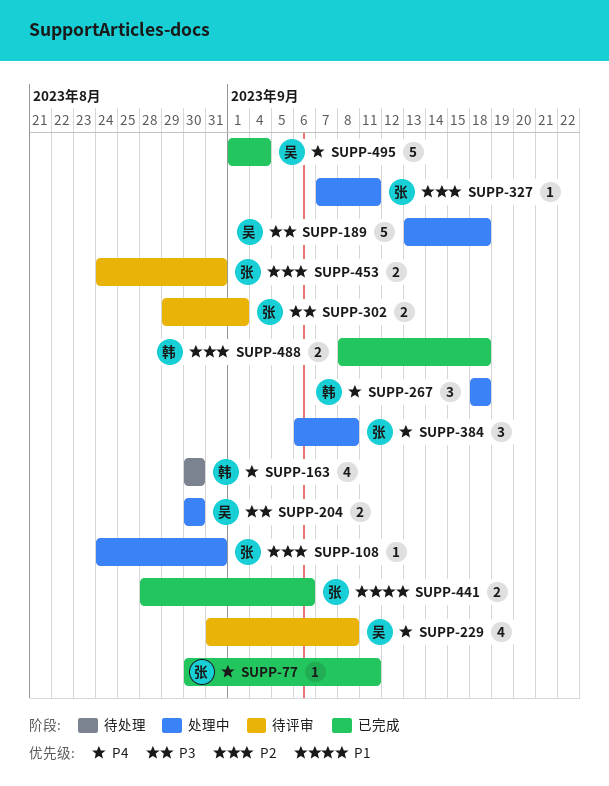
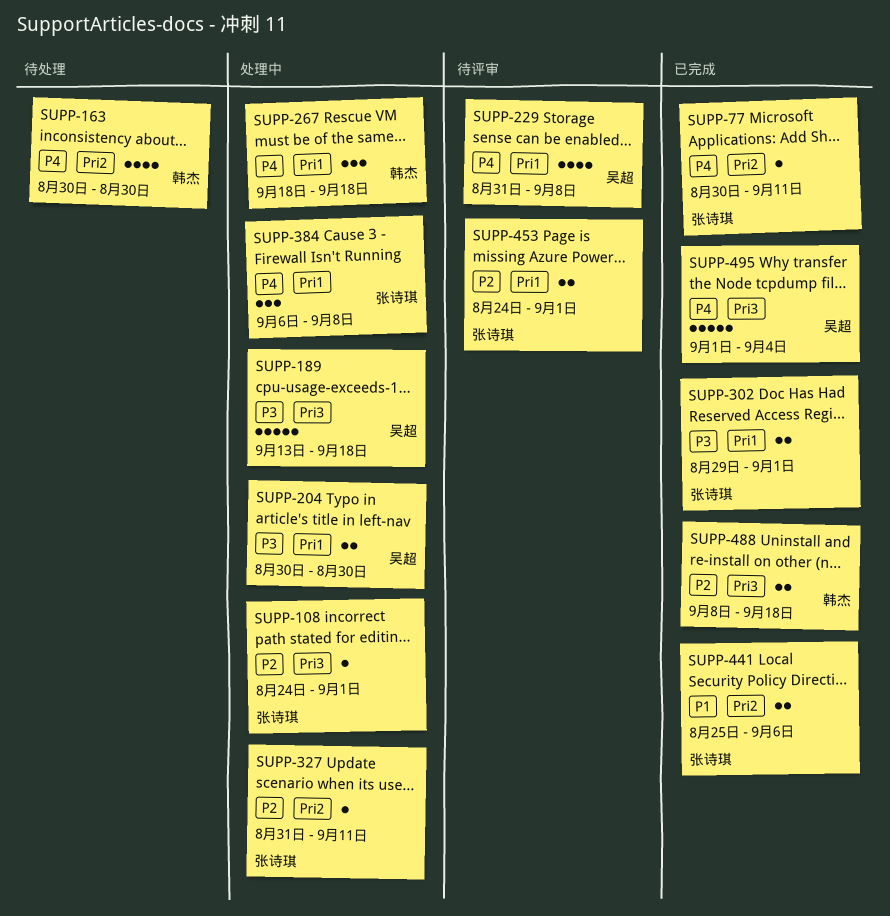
SUPP-108, due: Aug 31 -> Sep 1
SUPP-302, status: 待评审 -> 已完成
SUPP-327, start: Sep 7 -> Aug 31
SUPP-441, start: Aug 28 -> Aug 25
SUPP-453, due: Aug 31 -> Sep 1

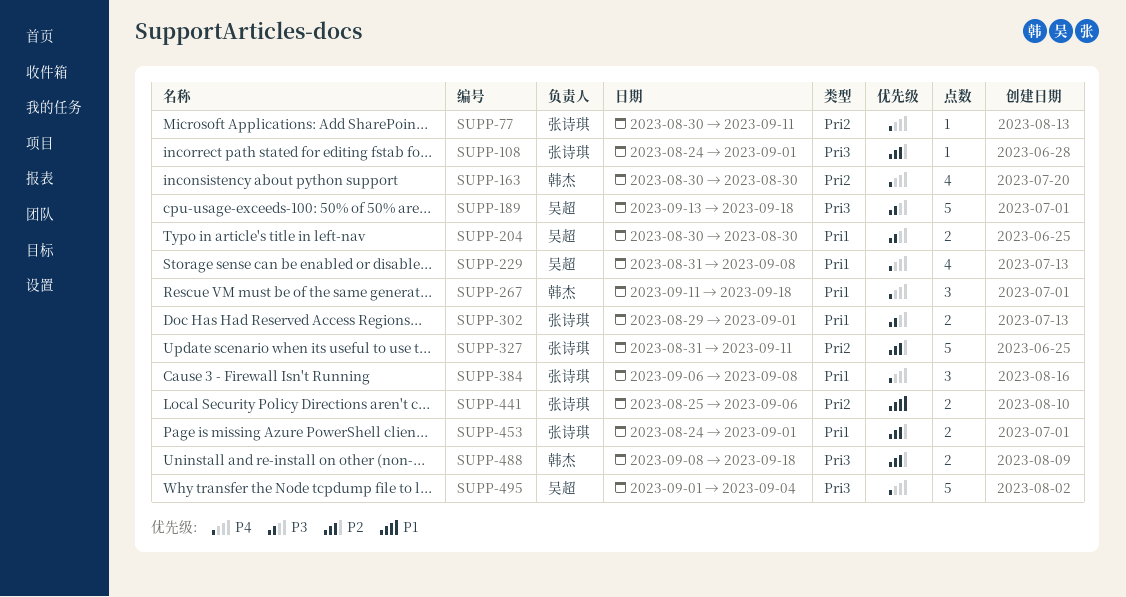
SUPP-267, start: Sep 18 -> Sep 11
SUPP-327, estimate: 1 -> 5

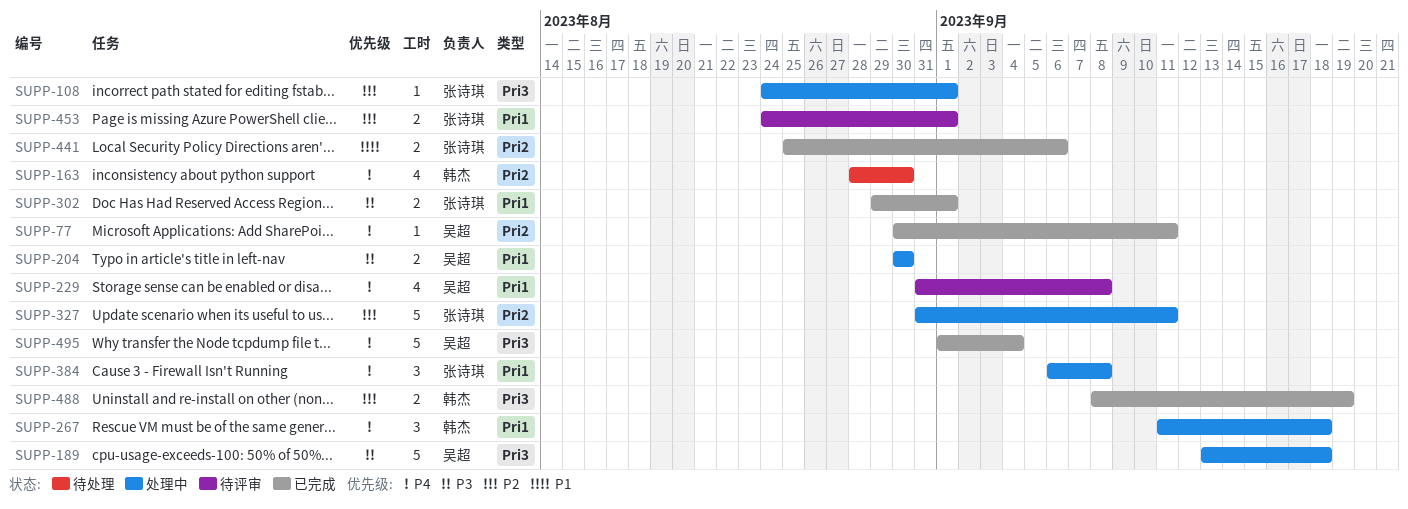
SUPP-77, owner: 张诗琪 -> 吴超
SUPP-163, start: Aug 30 -> Aug 28
SUPP-488, due: Sep 18 -> Sep 19

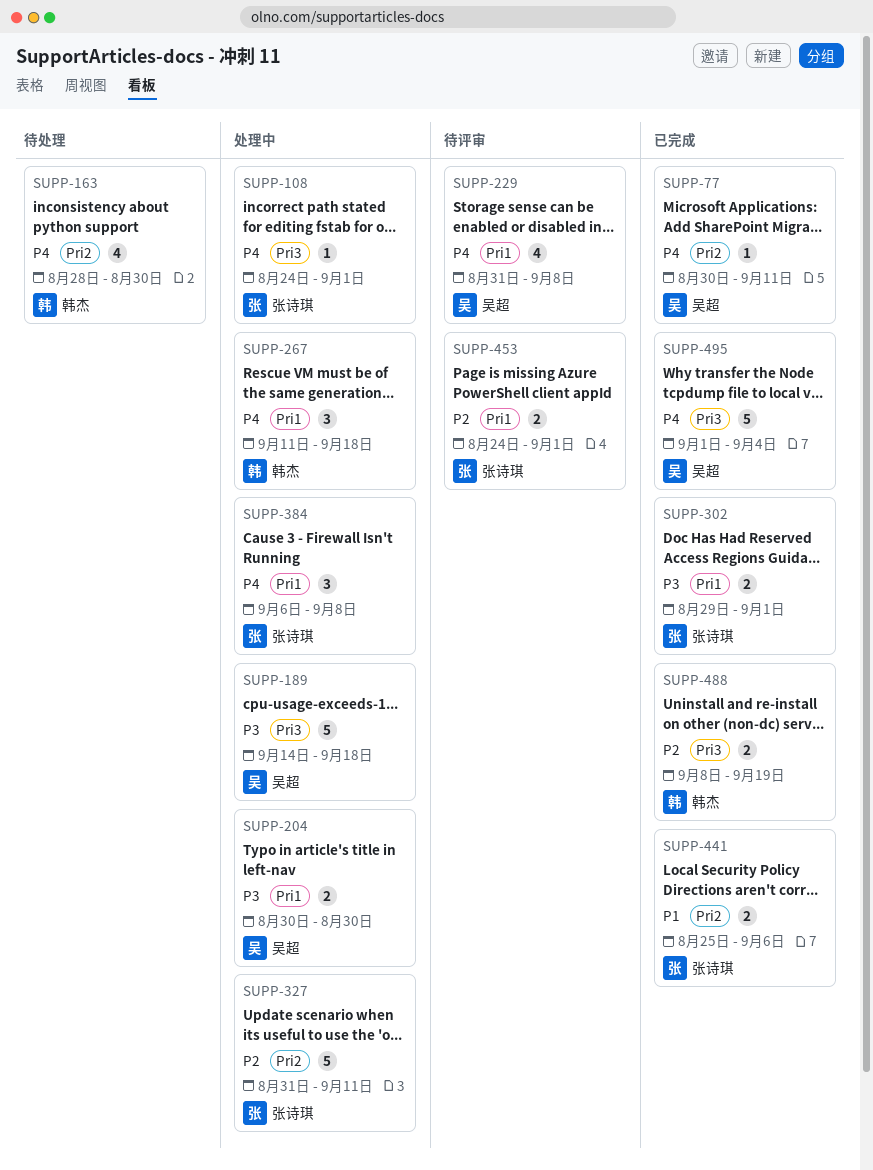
SUPP-108, priority: P2 -> P4
SUPP-189, start: Sep 13 -> Sep 14

